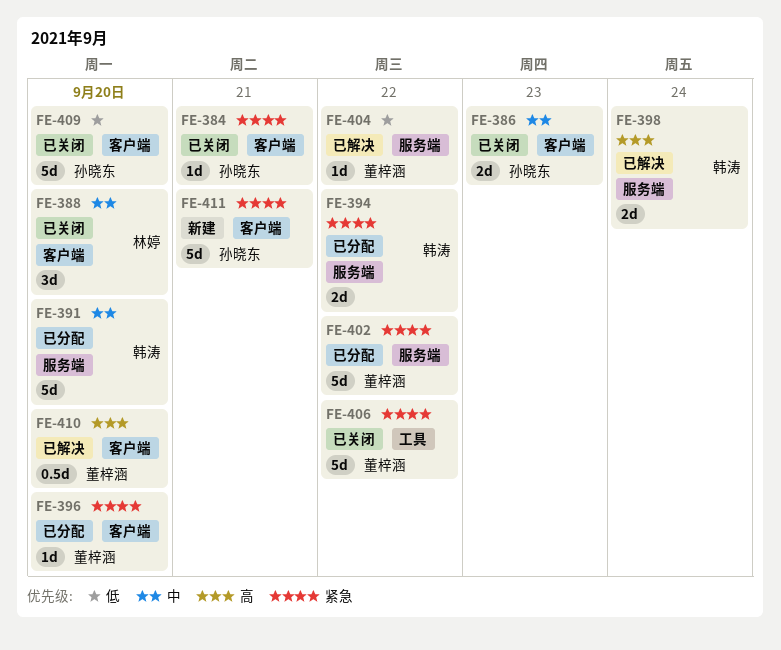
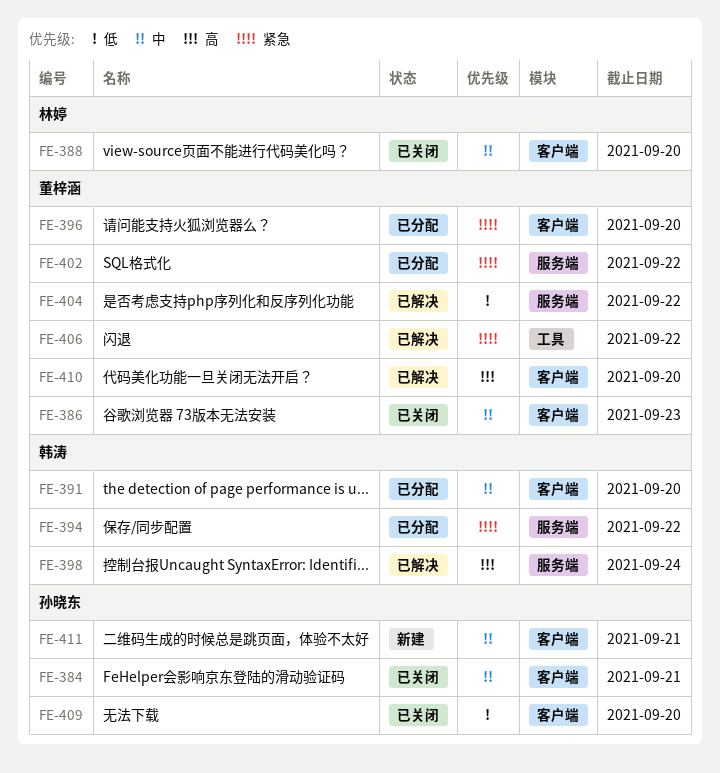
FE-384, priority: 紧急 -> 中
FE-386, owner: 孙晓东 -> 董梓涵
FE-391, label: 服务端 -> 客户端
FE-406, status: 已关闭 -> 已解决
FE-411, priority: 紧急 -> 中

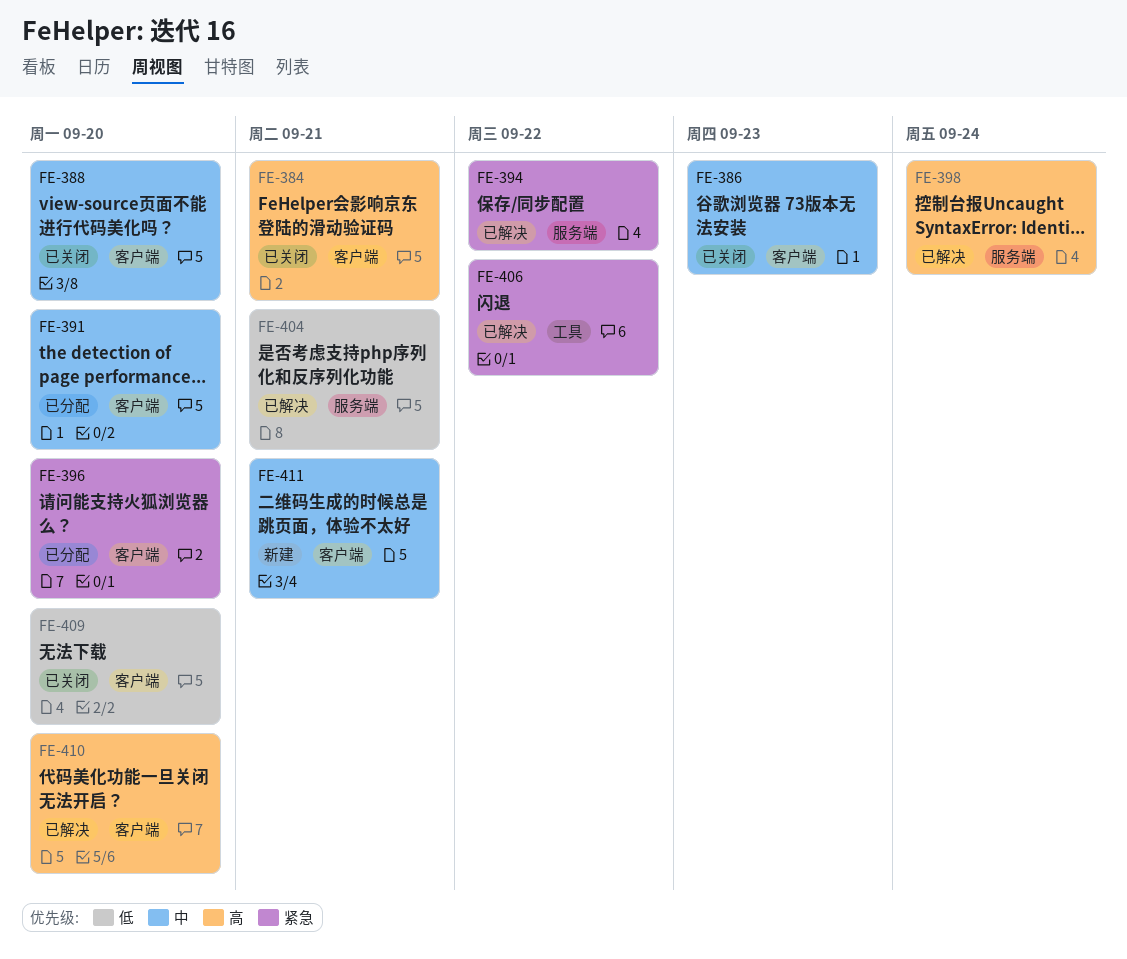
FE-384, priority: 中 -> 高
FE-394, status: 已分配 -> 已解决
FE-402: present -> none
FE-404, due: Sep 22 -> Sep 21

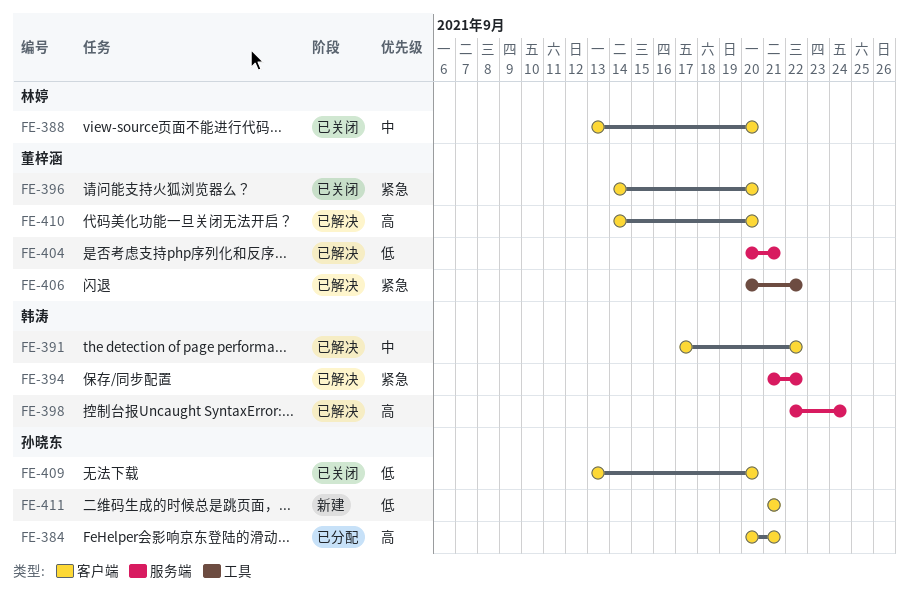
FE-384, status: 已关闭 -> 已分配
FE-386: present -> none
FE-391, status: 已分配 -> 已解决
FE-391, due: Sep 20 -> Sep 22
FE-396, status: 已分配 -> 已关闭
FE-411, priority: 中 -> 低

